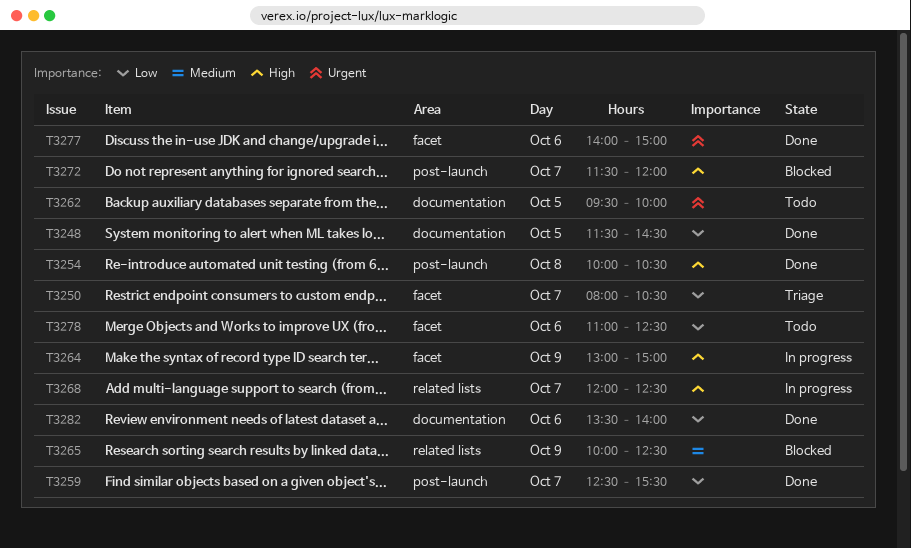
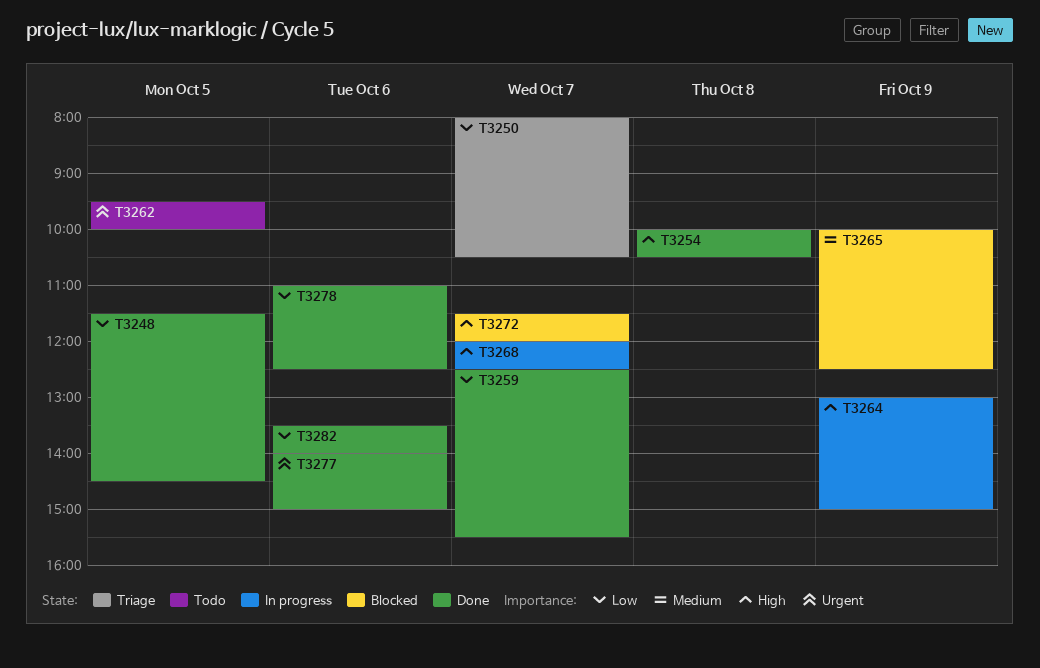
T3278, status: Todo -> Done

